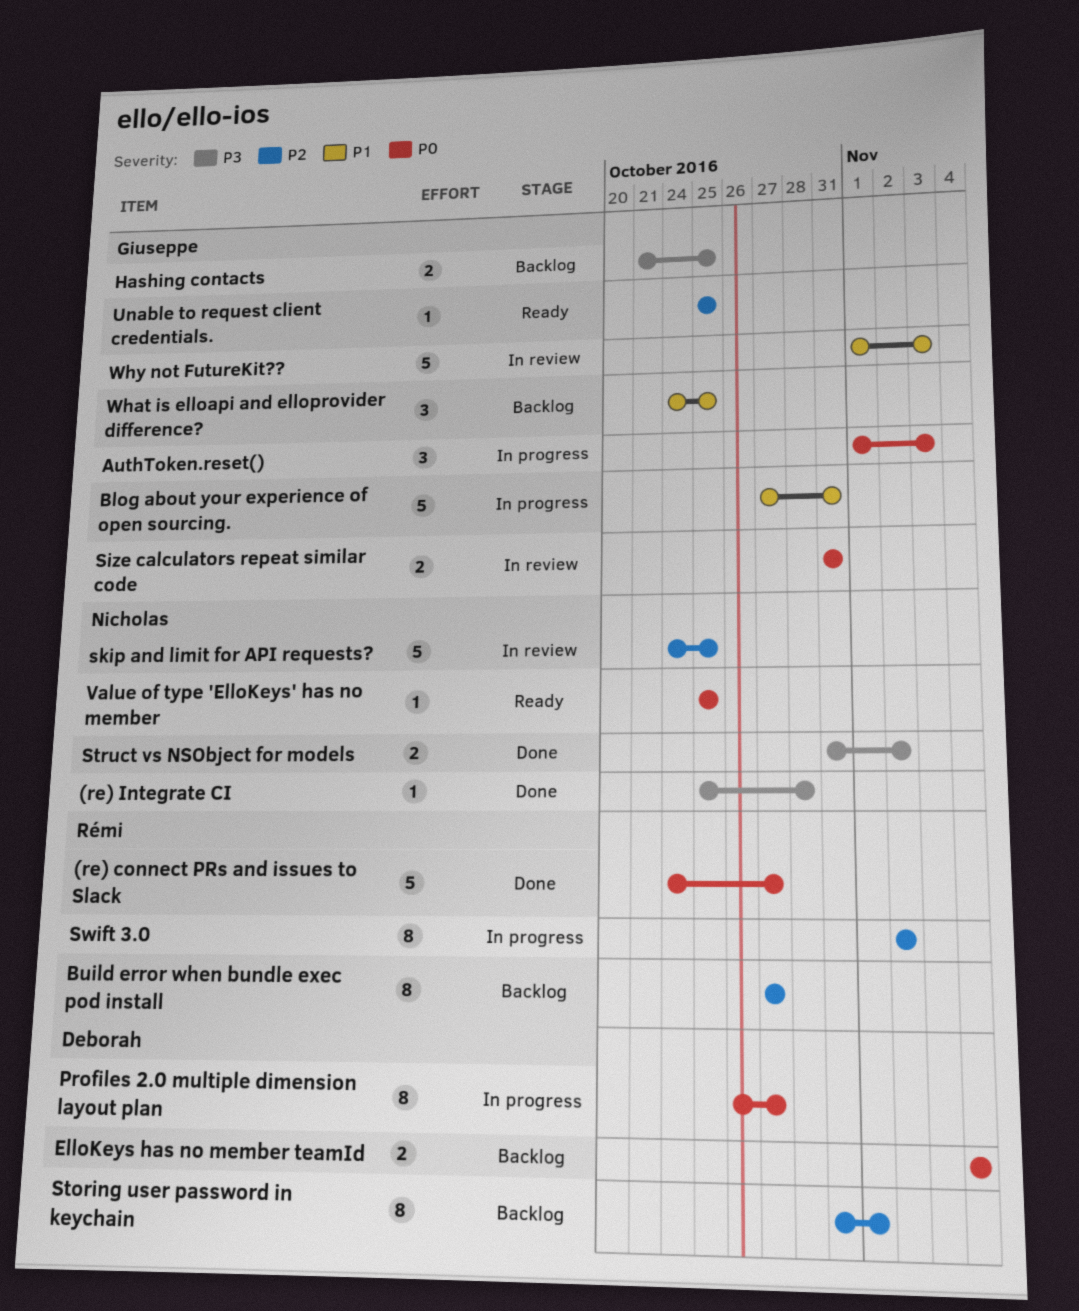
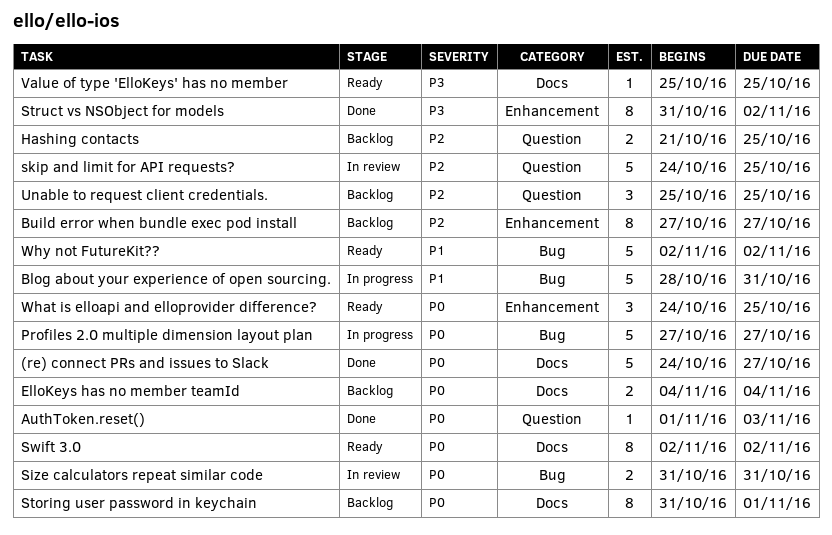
(re) Integrate CI: present -> none
AuthToken.reset(), status: In progress -> Done
AuthToken.reset(), estimate: 3 -> 1
Blog about your experience of open sourcing., start: Oct 27 -> Oct 28
Hashing contacts, priority: P3 -> P2
Profiles 2.0 multiple dimension layout plan, estimate: 8 -> 5
Profiles 2.0 multiple dimension layout plan, start: Oct 26 -> Oct 27
Storing user password in keychain, priority: P2 -> P0
Struct vs NSObject for models, estimate: 2 -> 8
Swift 3.0, status: In progress -> Ready
Swift 3.0, priority: P2 -> P0
Unable to request client credentials., status: Ready -> Backlog
Unable to request client credentials., estimate: 1 -> 3
Value of type 'ElloKeys' has no member, priority: P0 -> P3
What is elloapi and elloprovider difference?, status: Backlog -> Ready
What is elloapi and elloprovider difference?, priority: P1 -> P0
Why not FutureKit??, status: In review -> Ready
Why not FutureKit??, start: Nov 1 -> Nov 2
Why not FutureKit??, due: Nov 3 -> Nov 2

